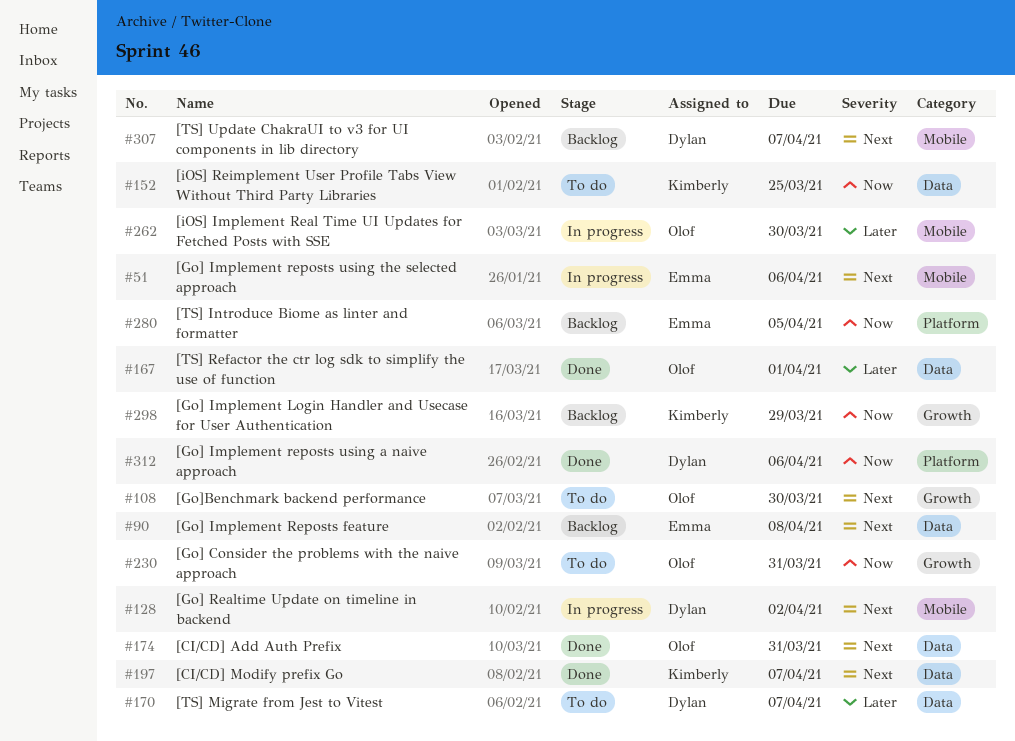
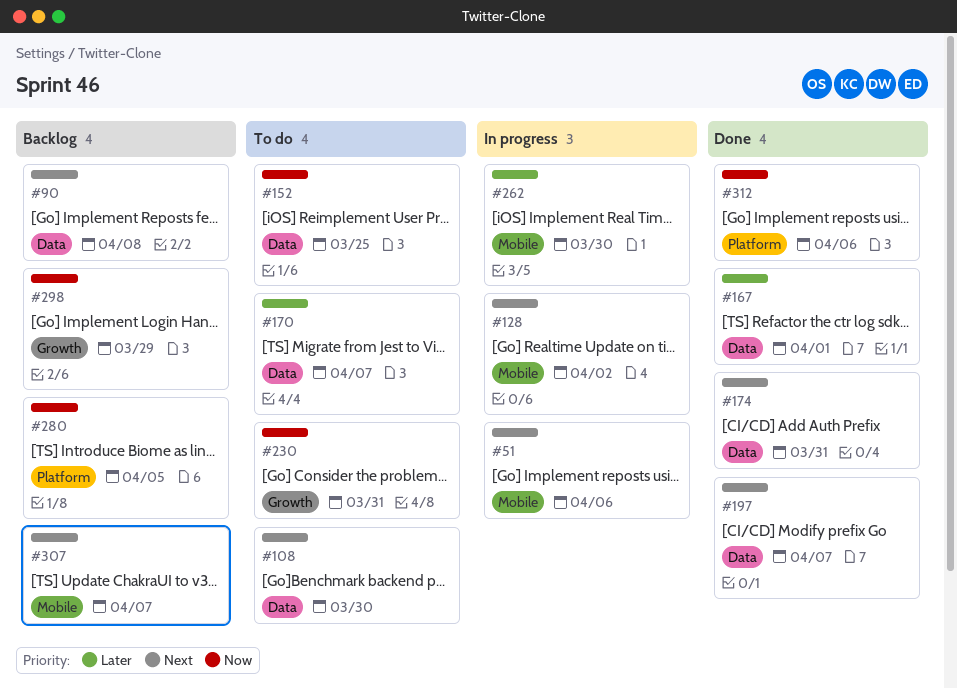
#108, label: Growth -> Data

